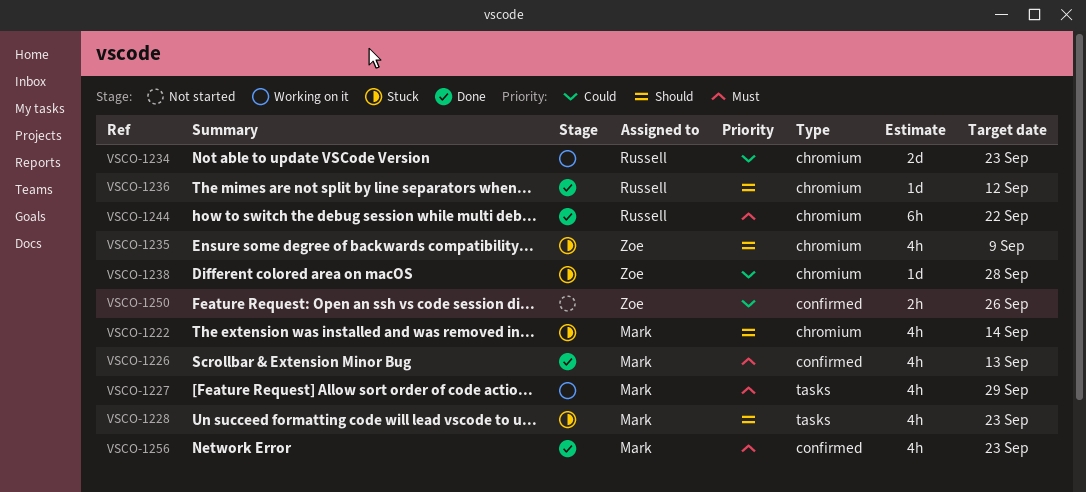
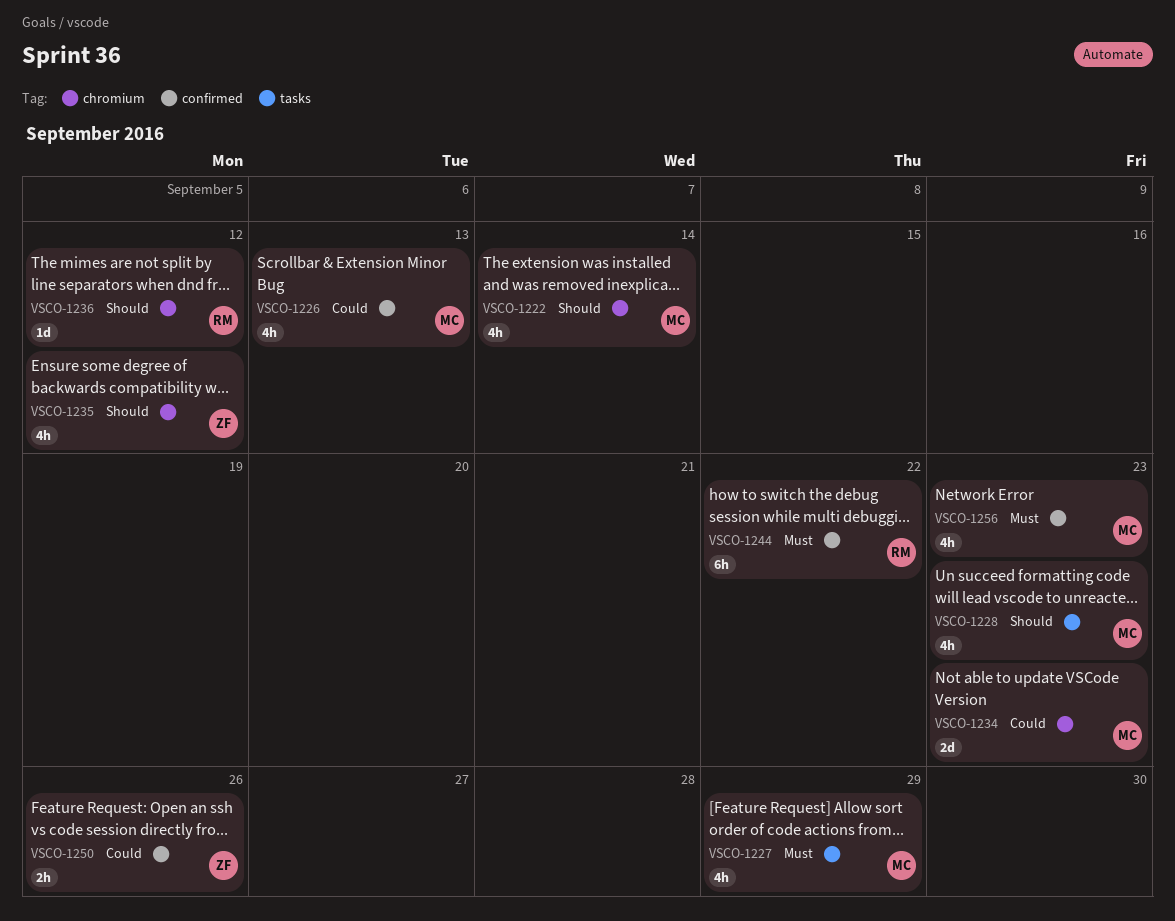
VSCO-1226, priority: Must -> Could
VSCO-1234, owner: Russell -> Mark
VSCO-1235, due: Sep 9 -> Sep 12
VSCO-1238: present -> none
VSCO-1244, label: chromium -> confirmed

